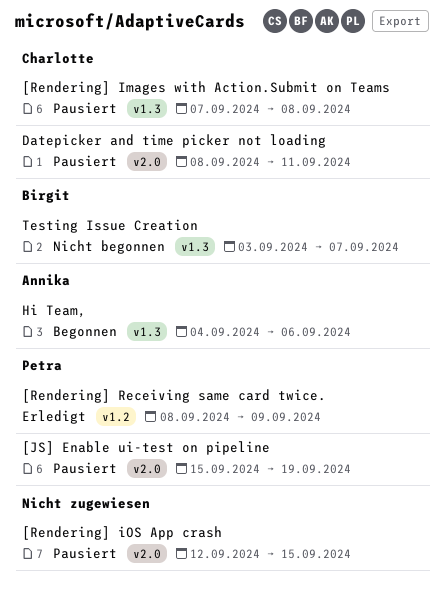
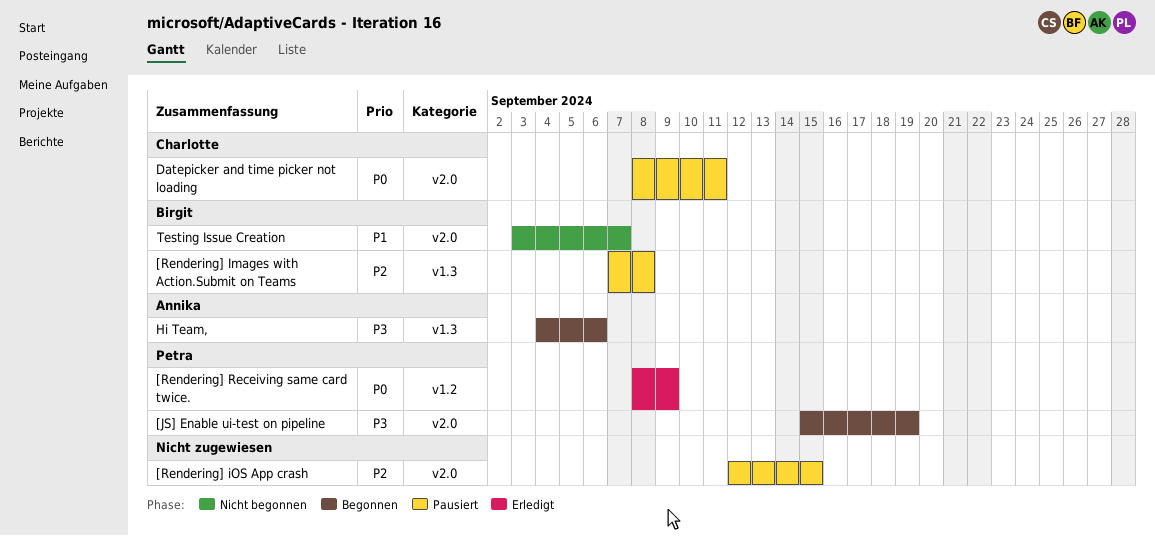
[JS] Enable ui-test on pipeline, status: Pausiert -> Begonnen
[Rendering] Images with Action.Submit on Teams, owner: Charlotte -> Birgit
Testing Issue Creation, label: v1.3 -> v2.0

